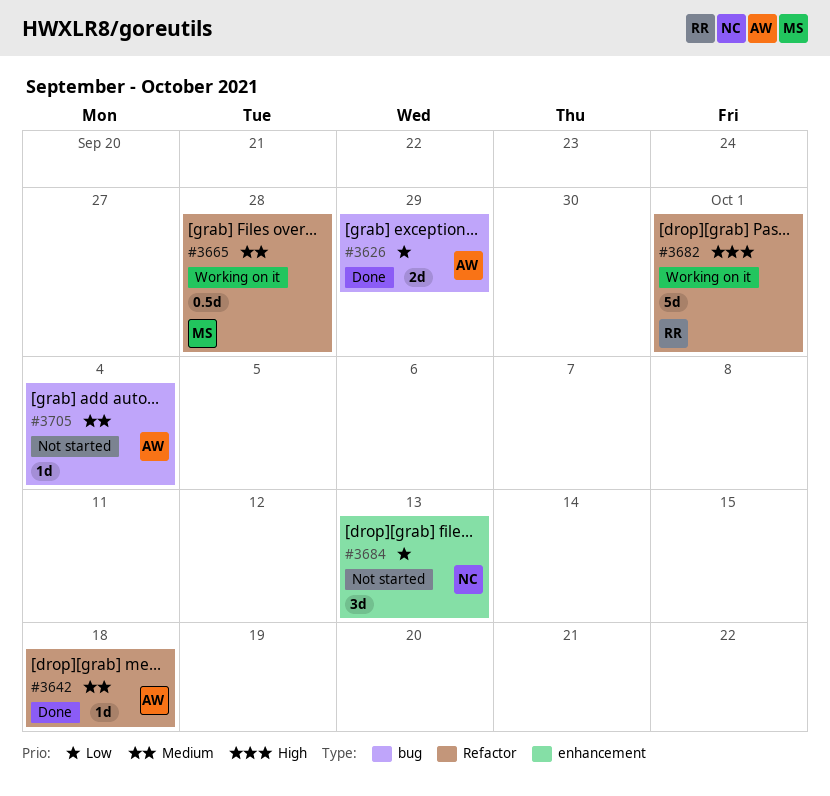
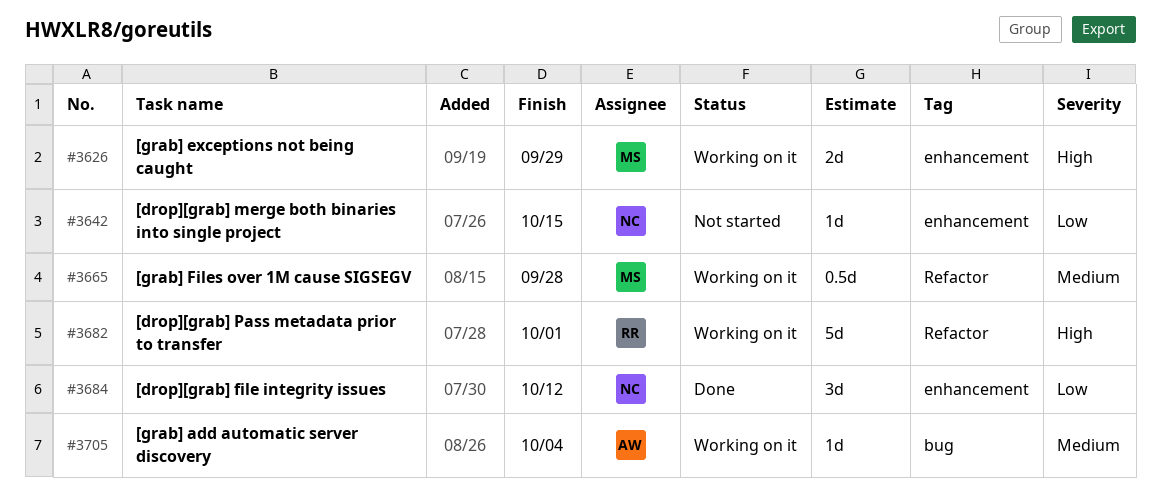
#3626, status: Done -> Working on it
#3626, owner: AW -> MS
#3626, priority: Low -> High
#3626, label: bug -> enhancement
#3642, status: Done -> Not started
#3642, owner: AW -> NC
#3642, priority: Medium -> Low
#3642, label: Refactor -> enhancement
#3642, due: Oct 18 -> Oct 15
#3684, status: Not started -> Done
#3684, due: Oct 13 -> Oct 12
#3705, status: Not started -> Working on it

